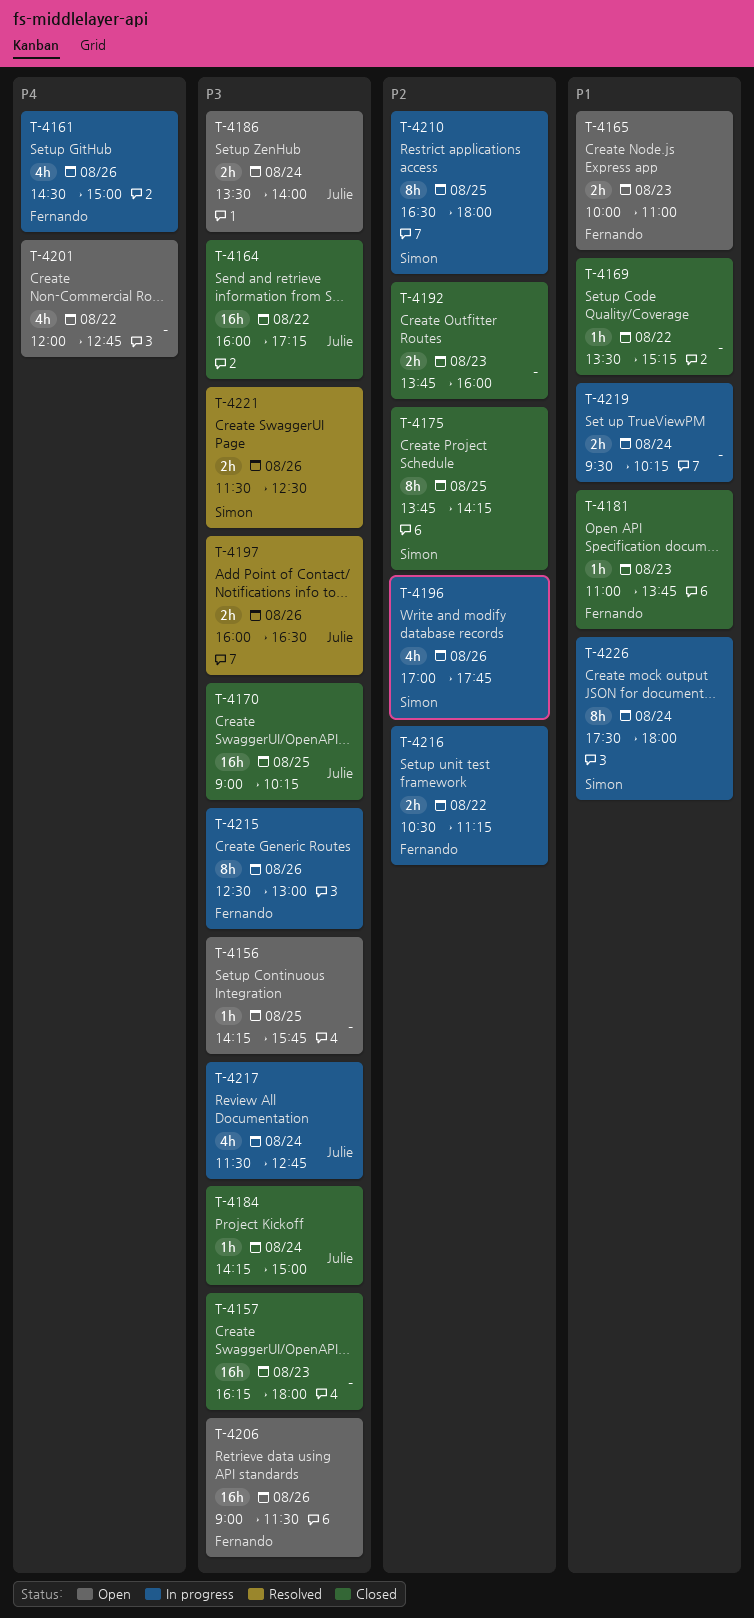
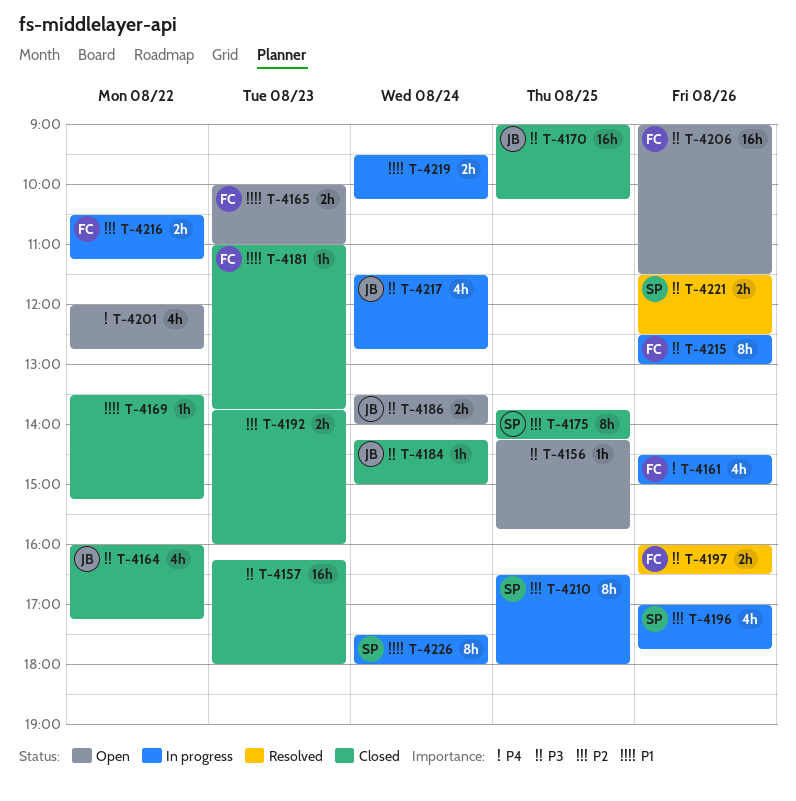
T-4164, estimate: 16h -> 4h
T-4197, owner: Julie -> Fernando

